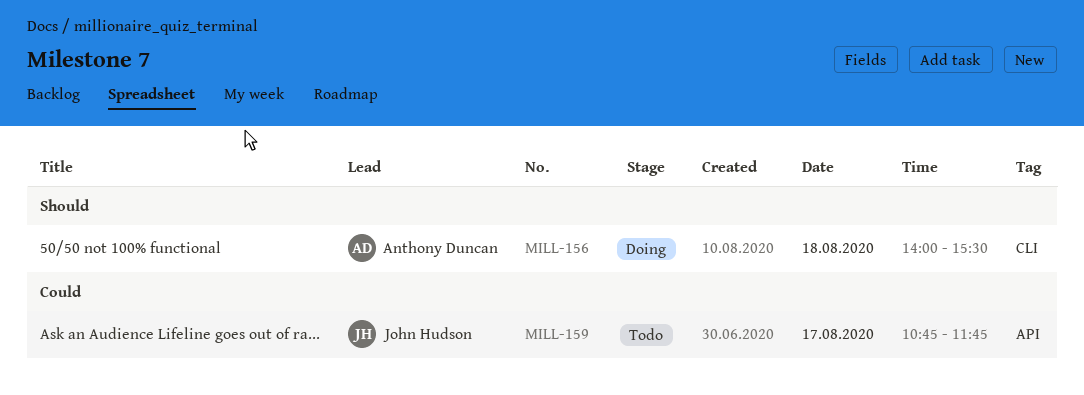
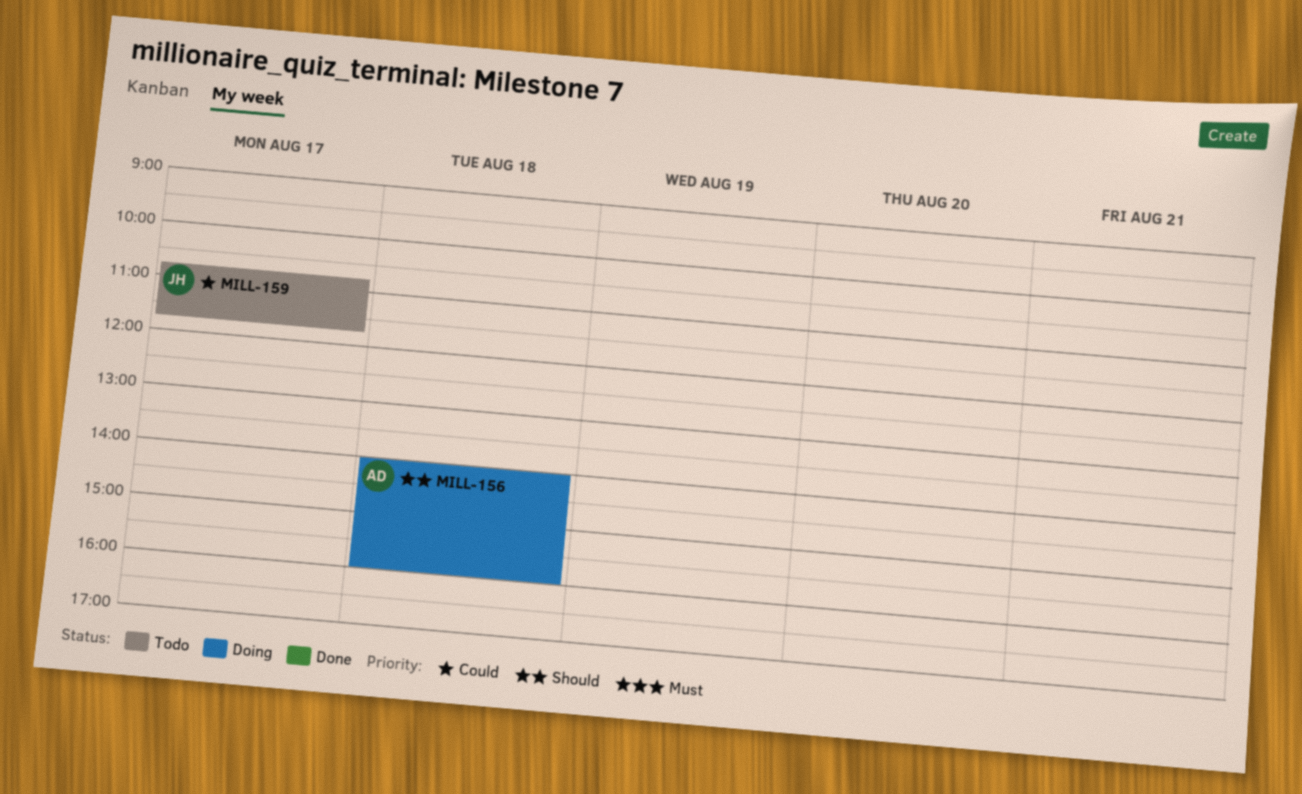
MILL-156, ends: 15:30 -> 16:00

